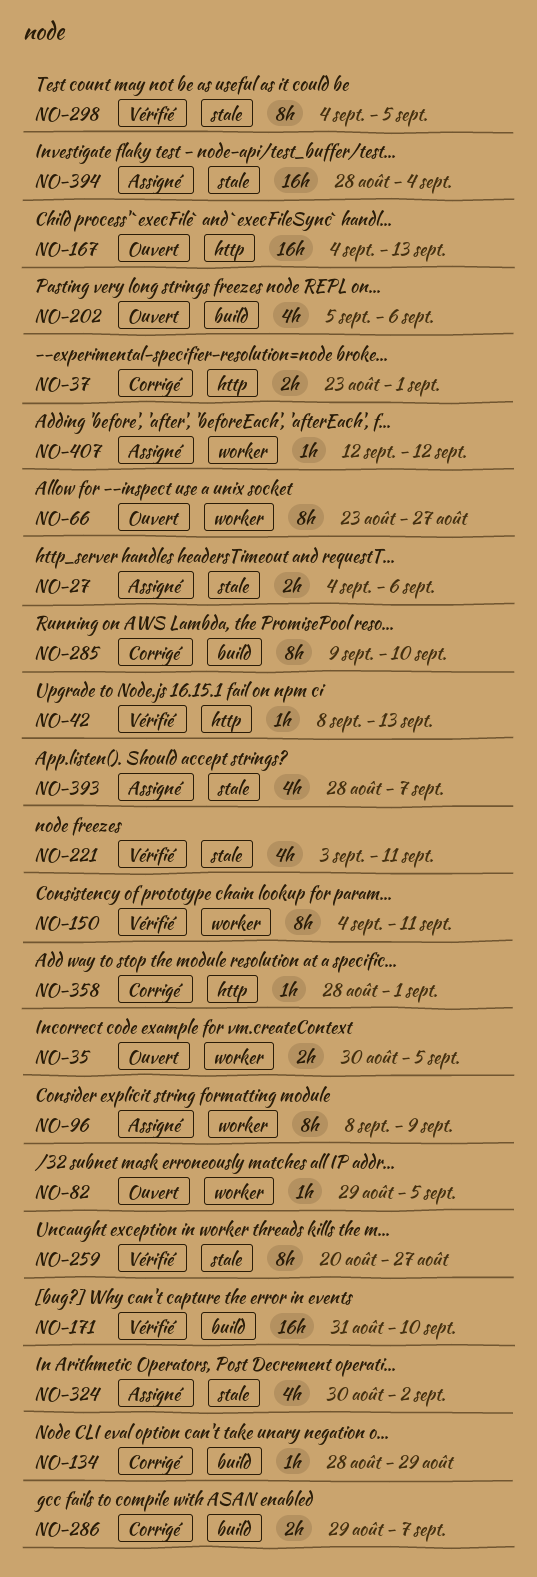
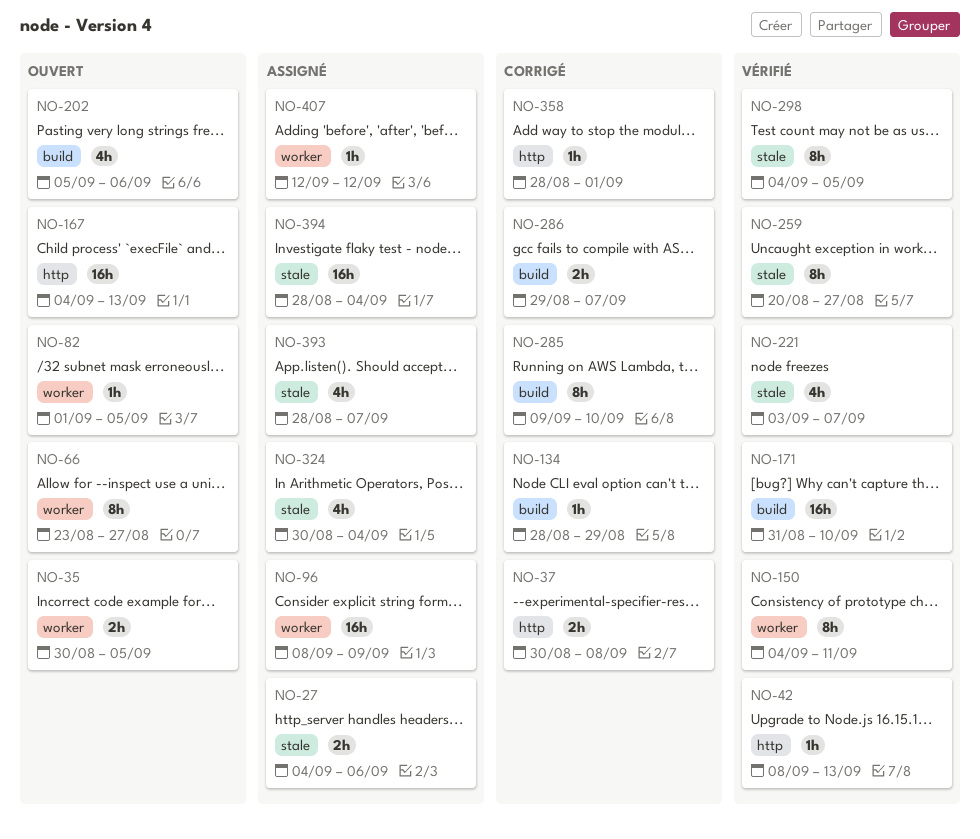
NO-37, start: Aug 23 -> Aug 30
NO-37, due: Sep 1 -> Sep 8
NO-82, start: Aug 29 -> Sep 1
NO-96, estimate: 8h -> 16h
NO-221, due: Sep 11 -> Sep 7
NO-324, due: Sep 2 -> Sep 4

